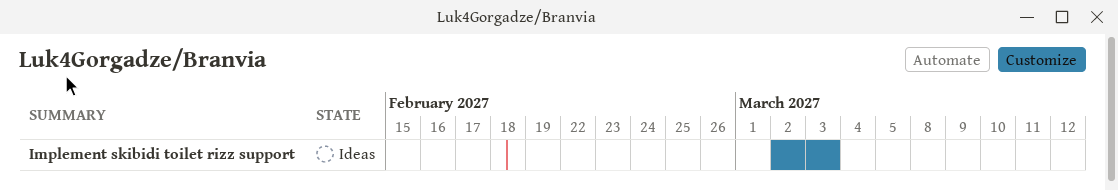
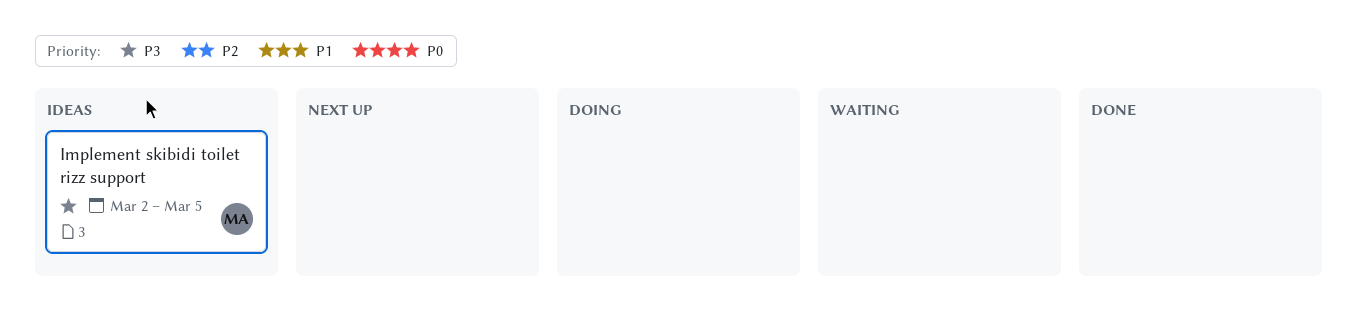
Implement skibidi toilet rizz support, due: Mar 3 -> Mar 5

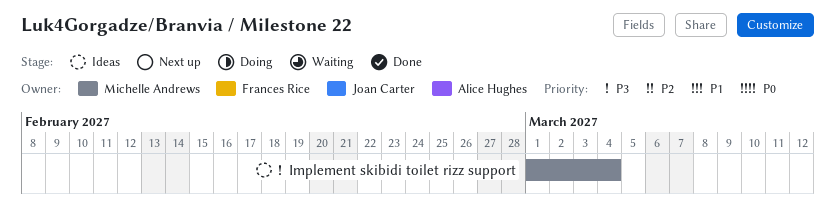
Implement skibidi toilet rizz support, start: Mar 2 -> Mar 1
Implement skibidi toilet rizz support, due: Mar 5 -> Mar 4

